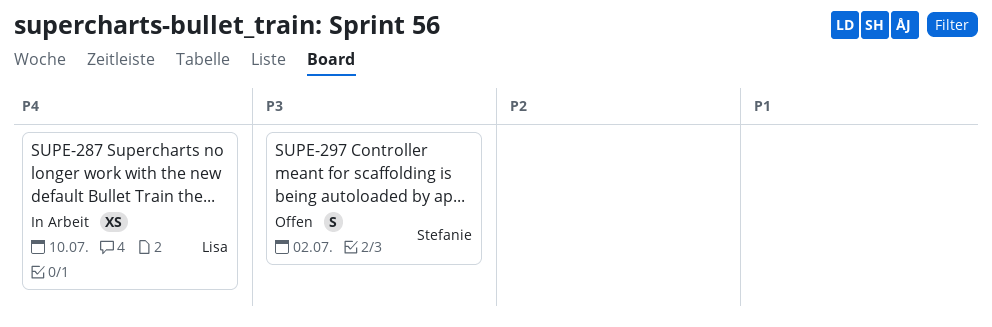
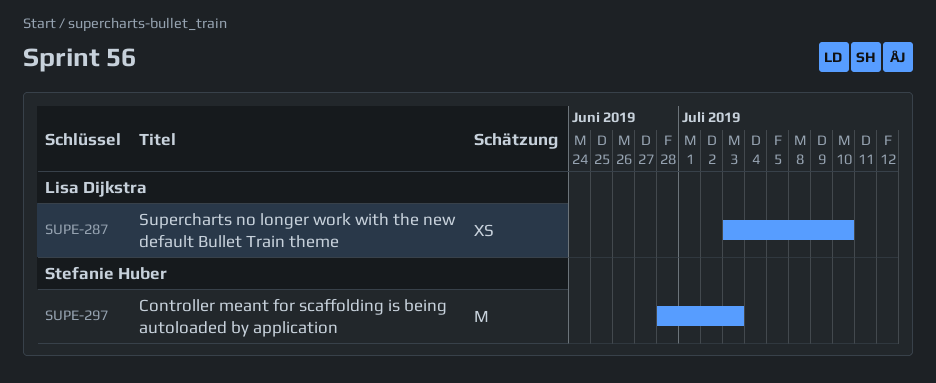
SUPE-297, estimate: S -> M
SUPE-297, due: Jul 2 -> Jul 3

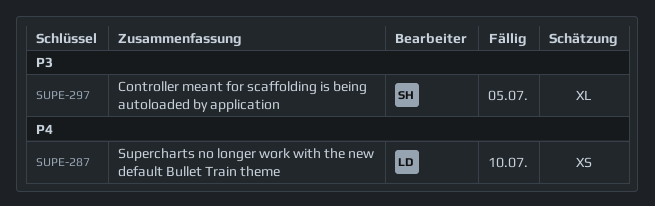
SUPE-297, estimate: M -> XL
SUPE-297, due: Jul 3 -> Jul 5

